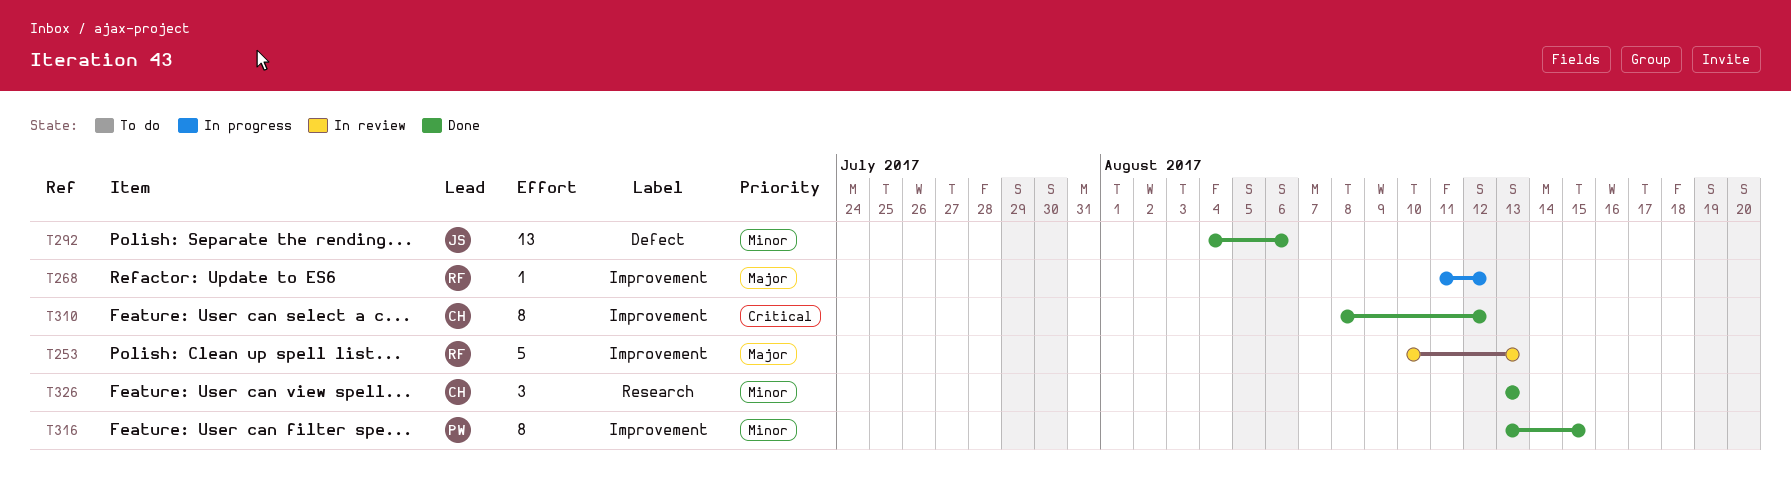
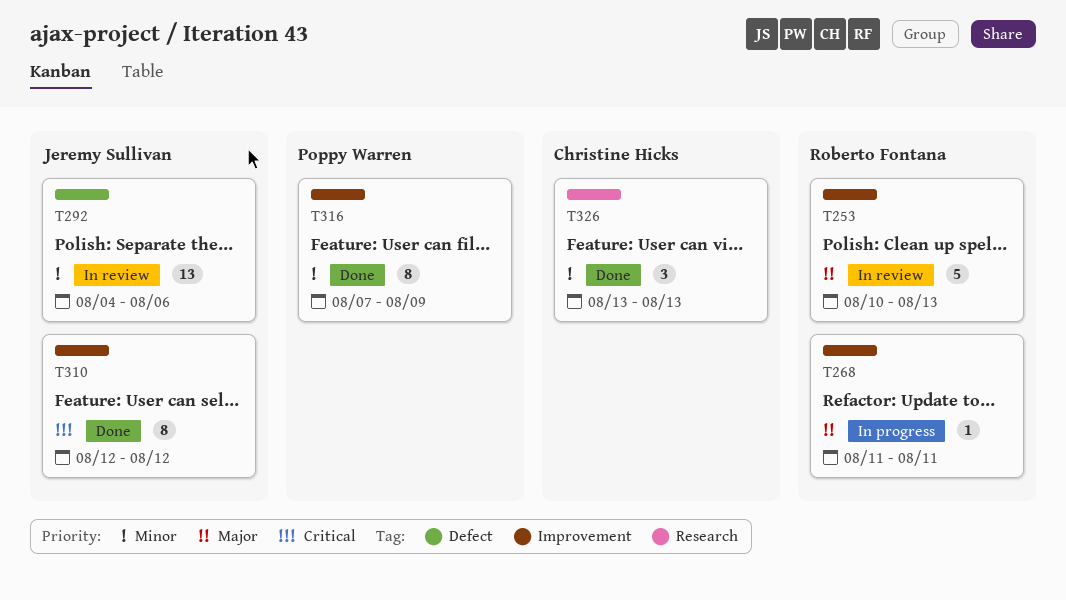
T268, due: Aug 12 -> Aug 11
T292, status: Done -> In review
T310, owner: Christine Hicks -> Jeremy Sullivan
T310, start: Aug 8 -> Aug 12
T316, start: Aug 13 -> Aug 7
T316, due: Aug 15 -> Aug 9

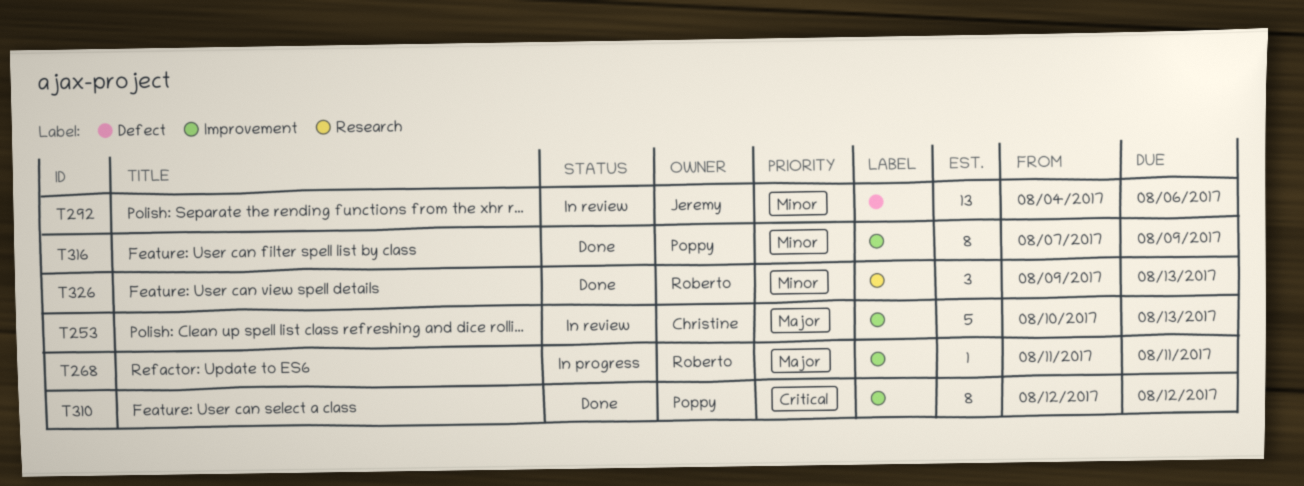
T253, owner: Roberto Fontana -> Christine Hicks
T310, owner: Jeremy Sullivan -> Poppy Warren
T326, owner: Christine Hicks -> Roberto Fontana
T326, start: Aug 13 -> Aug 9

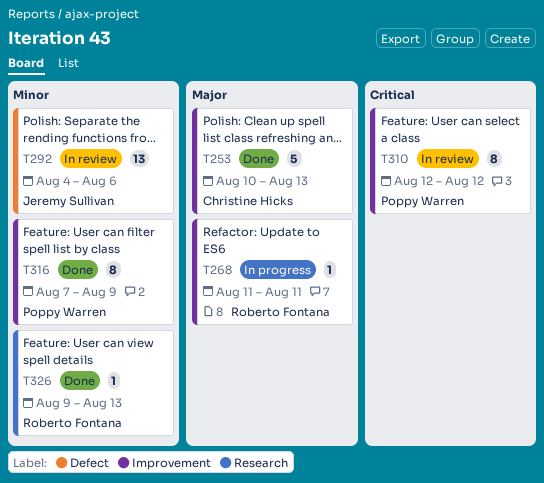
T253, status: In review -> Done
T310, status: Done -> In review
T326, estimate: 3 -> 1

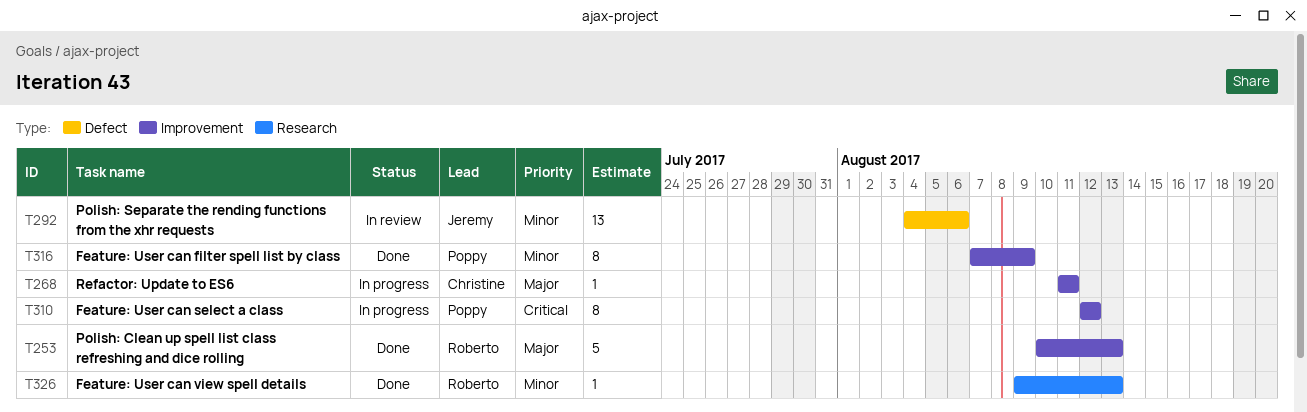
T253, owner: Christine Hicks -> Roberto Fontana
T268, owner: Roberto Fontana -> Christine Hicks
T310, status: In review -> In progress

